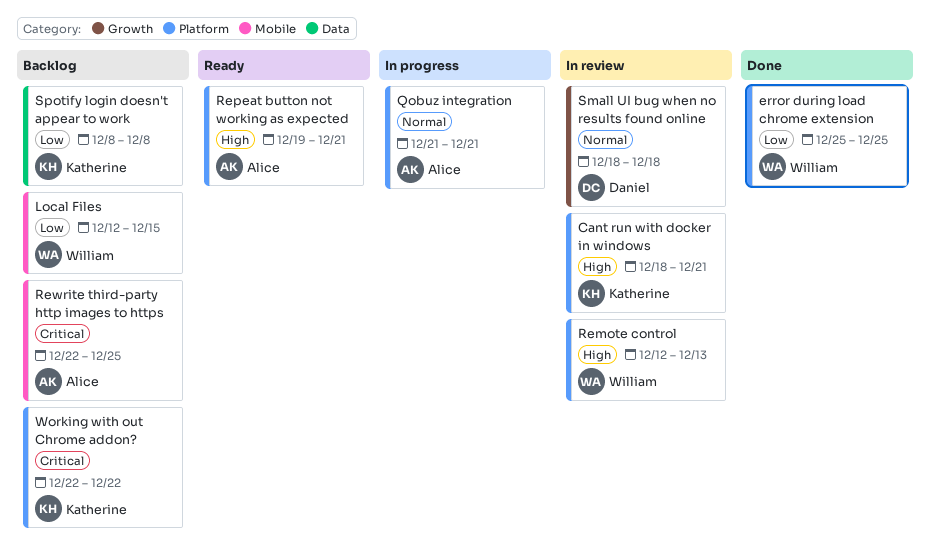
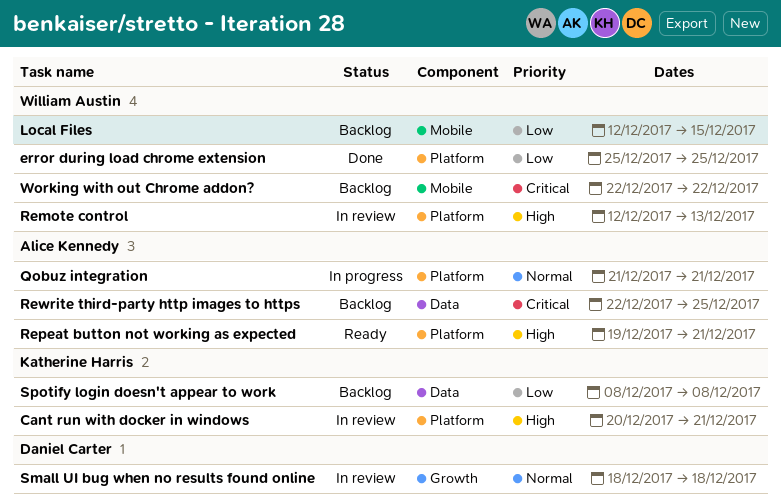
Cant run with docker in windows, start: Dec 18 -> Dec 20
Rewrite third-party http images to https, label: Mobile -> Data
Working with out Chrome addon?, owner: Katherine Harris -> William Austin
Working with out Chrome addon?, label: Platform -> Mobile

